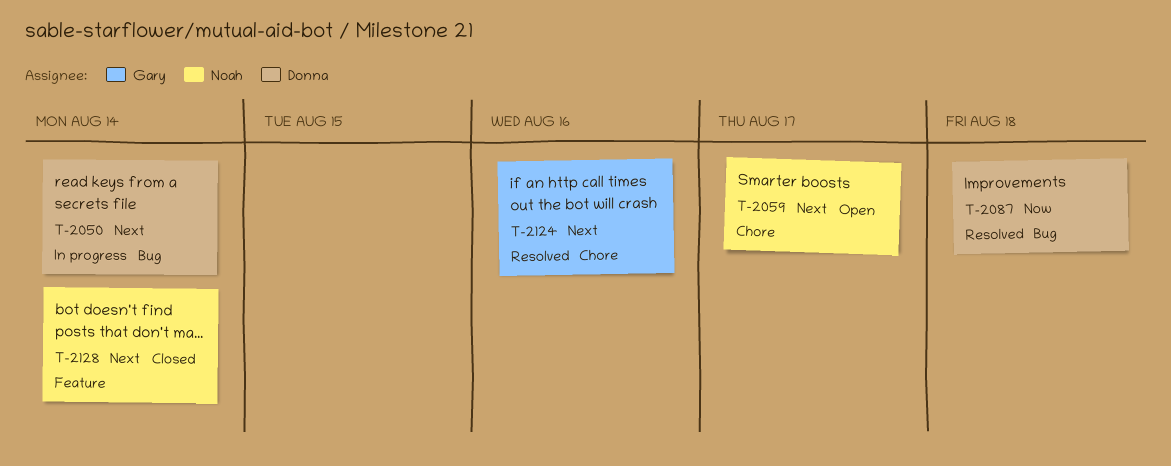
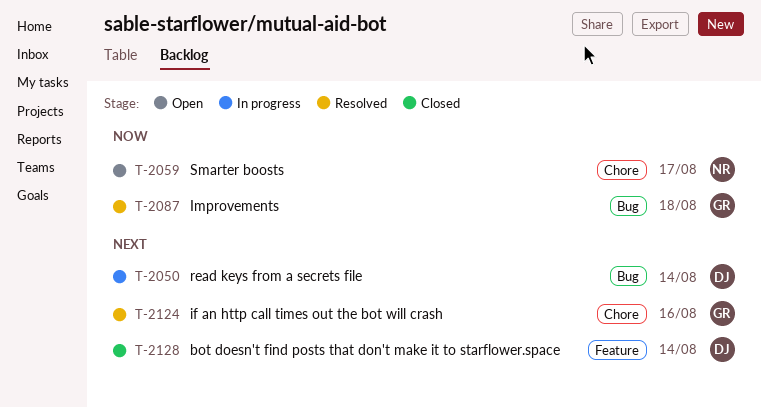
T-2059, priority: Next -> Now
T-2087, owner: Donna -> Gary
T-2128, owner: Noah -> Donna

